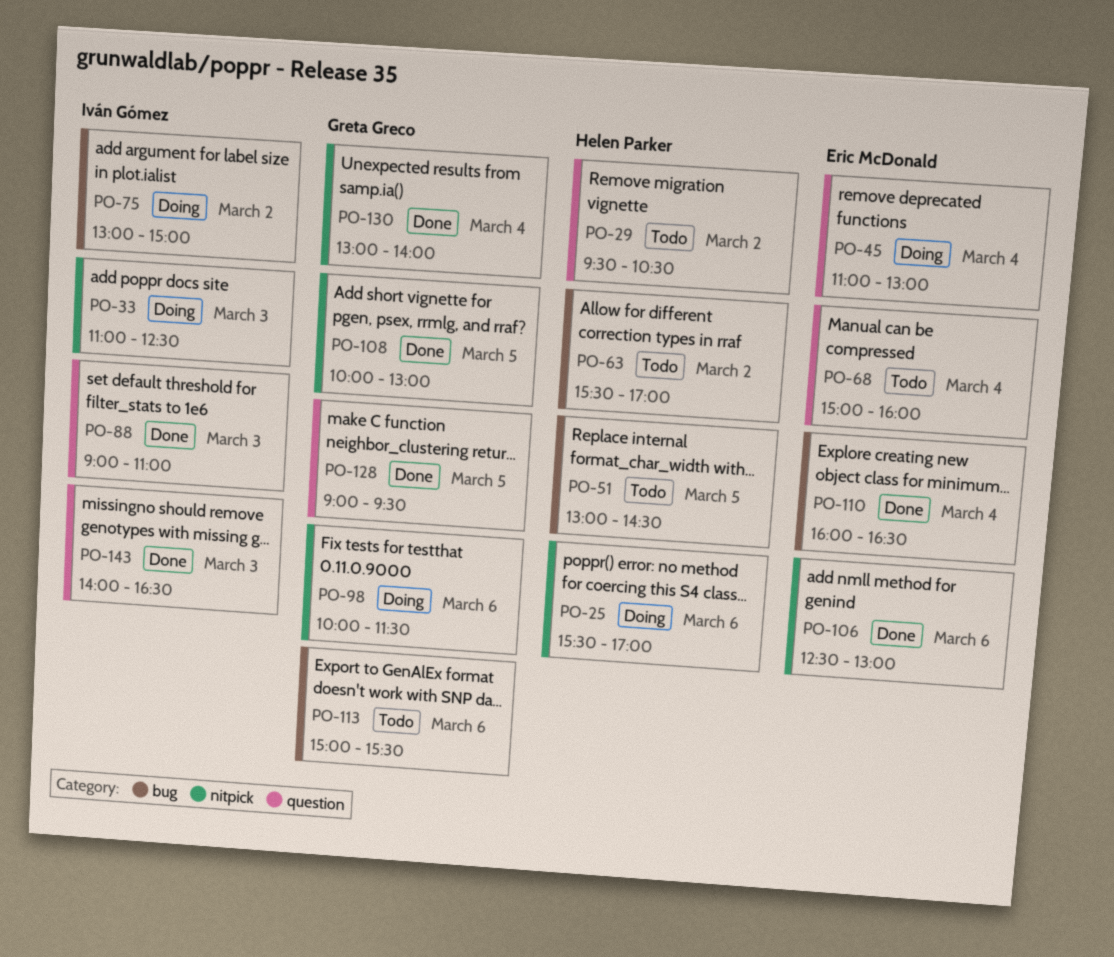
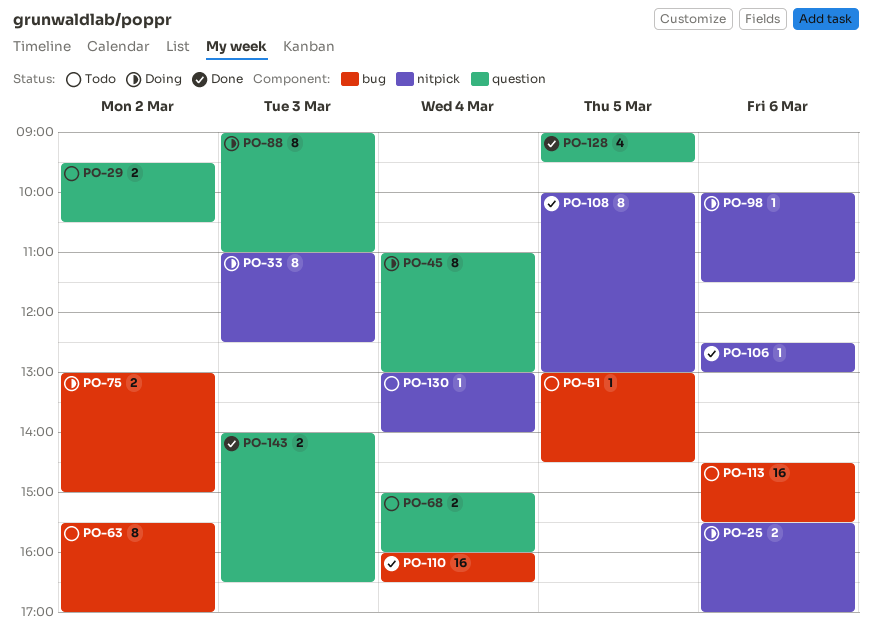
PO-88, status: Done -> Doing
PO-113, begins: 15:00 -> 14:30
PO-130, status: Done -> Todo

